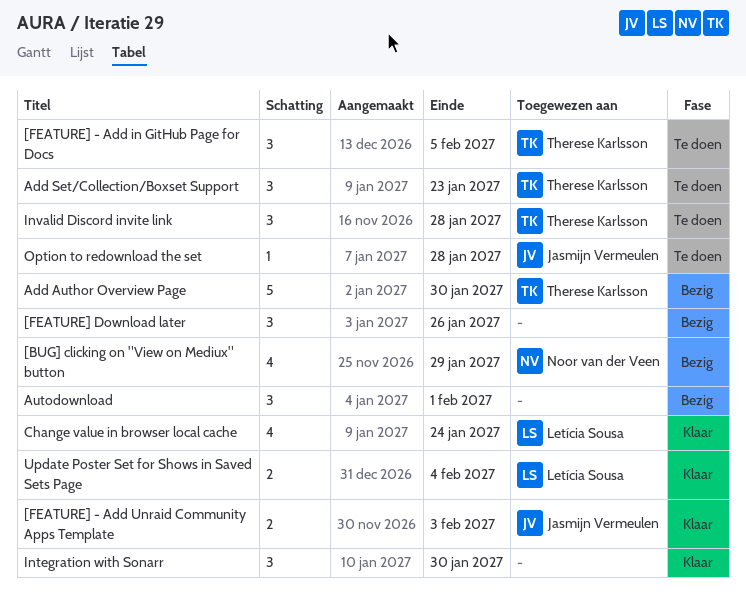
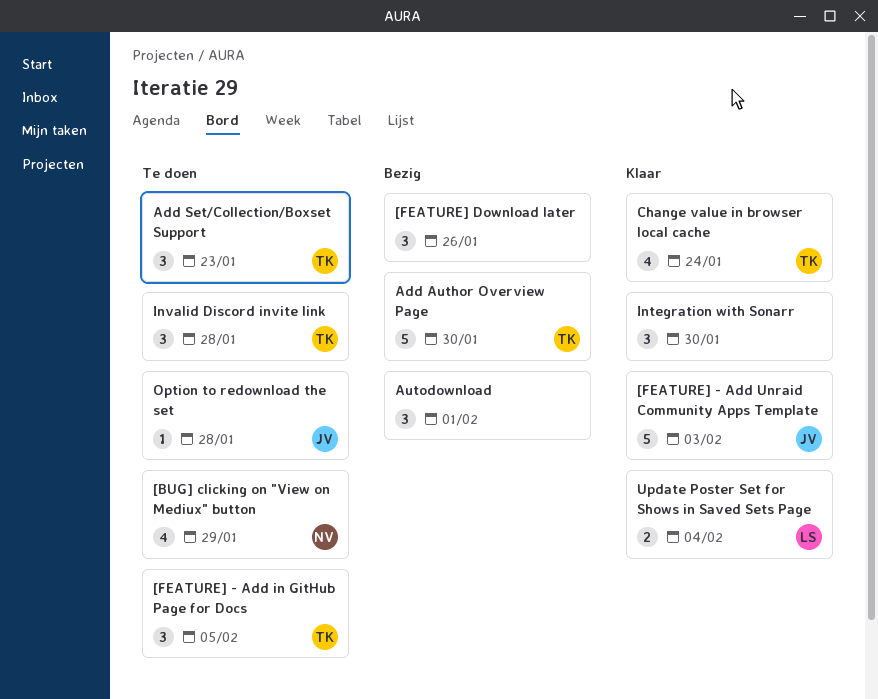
[BUG] clicking on "View on Mediux" button, status: Bezig -> Te doen
[FEATURE] - Add Unraid Community Apps Template, estimate: 2 -> 5
Change value in browser local cache, owner: Letícia Sousa -> Therese Karlsson

